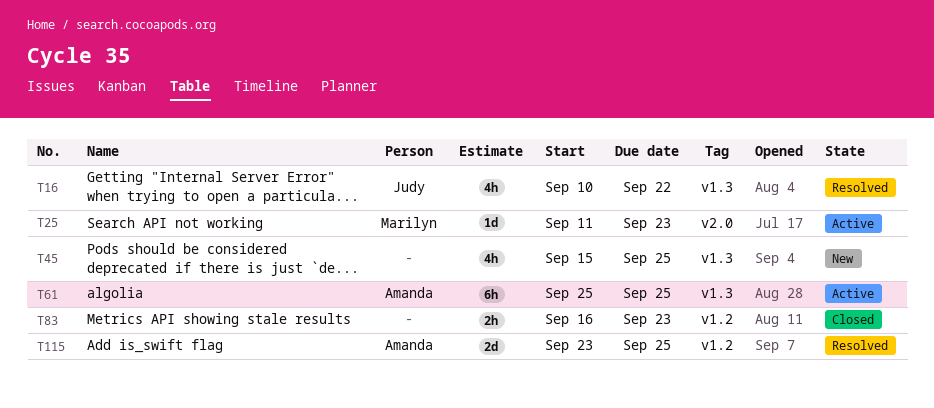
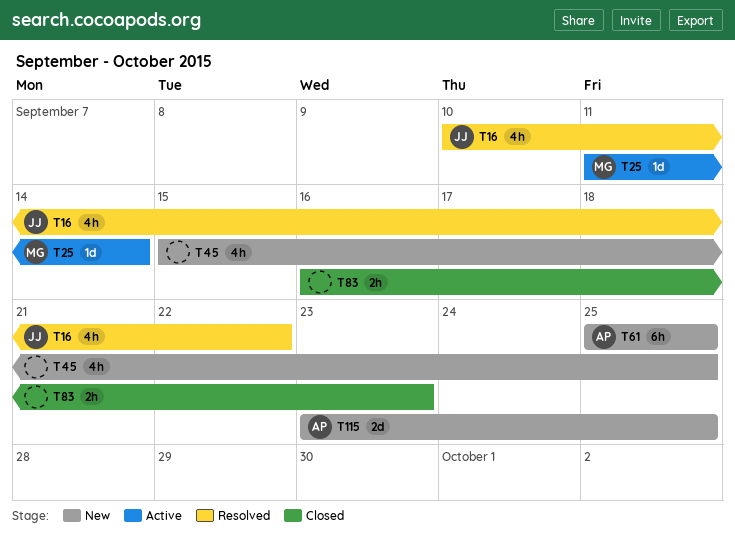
T25, due: Sep 23 -> Sep 14
T61, status: Active -> New
T115, status: Resolved -> New

